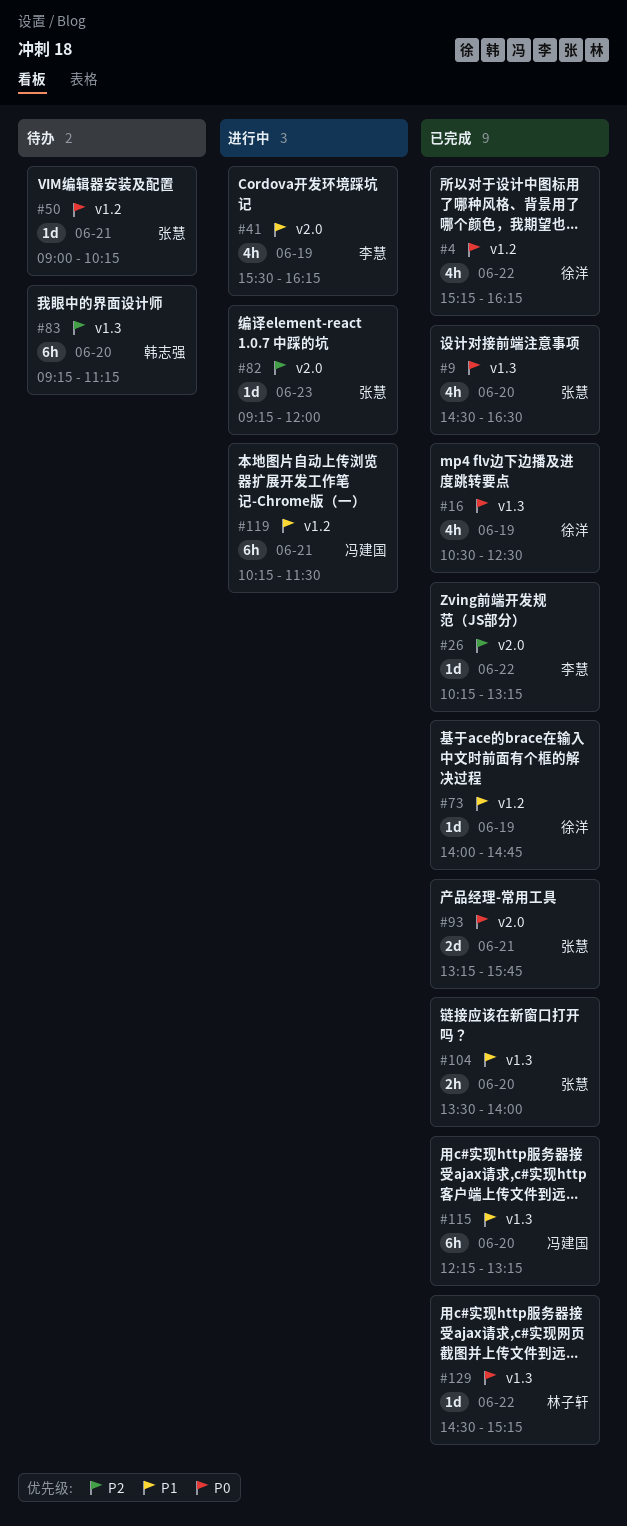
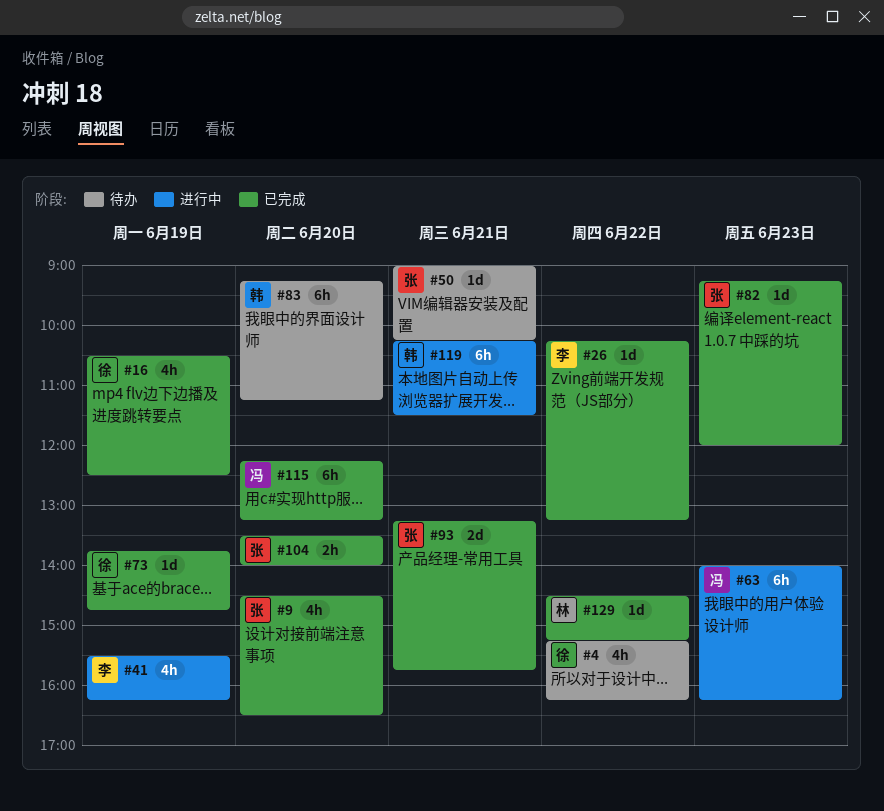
#4, status: 已完成 -> 待办
#63: none -> present
#73, begins: 14:00 -> 13:45
#82, status: 进行中 -> 已完成
#119, owner: 冯建国 -> 韩志强

